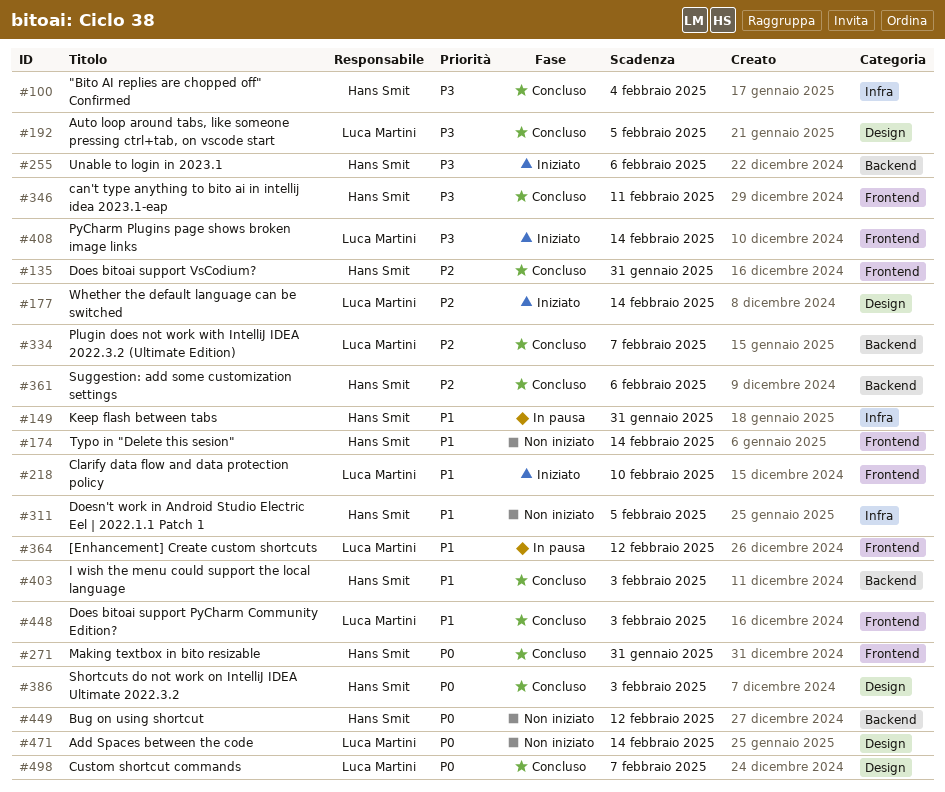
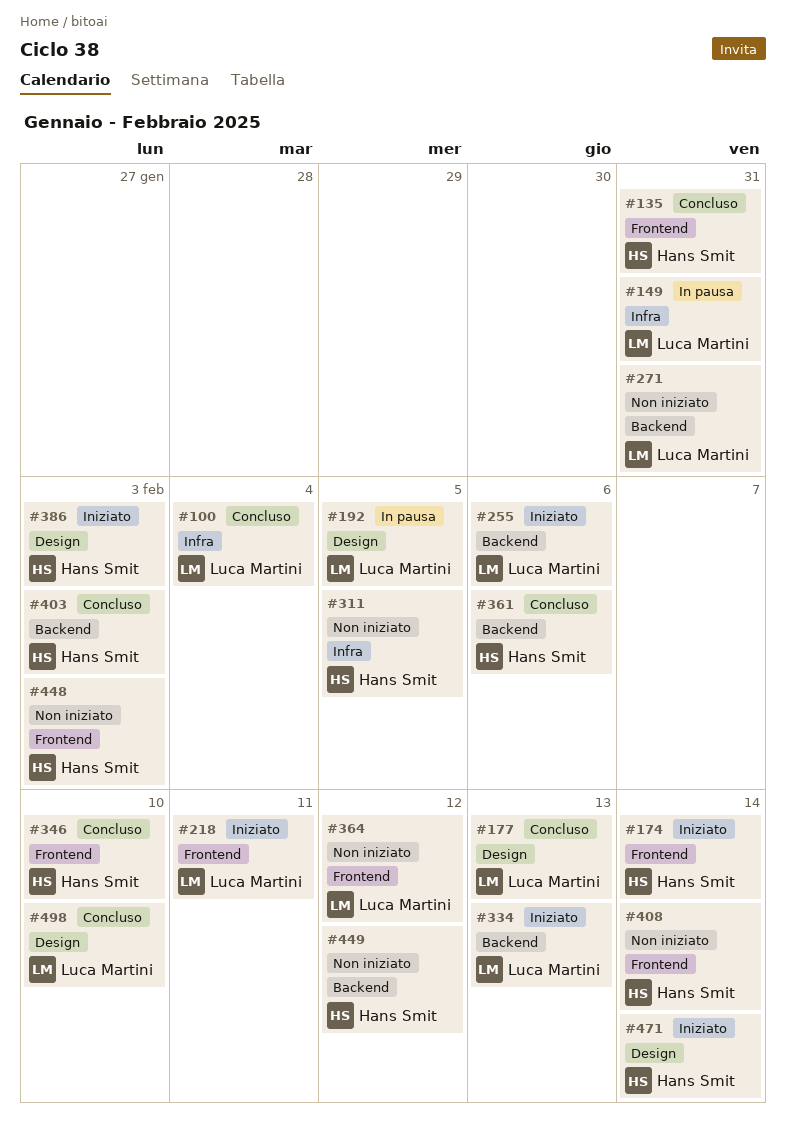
#100, owner: Hans Smit -> Luca Martini
#149, owner: Hans Smit -> Luca Martini
#174, status: Non iniziato -> Iniziato
#177, status: Iniziato -> Concluso
#177, due: Feb 14 -> Feb 13
#192, status: Concluso -> In pausa
#218, due: Feb 10 -> Feb 11
#255, owner: Hans Smit -> Luca Martini
#271, status: Concluso -> Non iniziato
#271, owner: Hans Smit -> Luca Martini
#271, label: Frontend -> Backend
#334, status: Concluso -> Iniziato
#334, due: Feb 7 -> Feb 13
#346, due: Feb 11 -> Feb 10
#364, status: In pausa -> Non iniziato
#386, status: Concluso -> Iniziato
#408, status: Iniziato -> Non iniziato
#408, owner: Luca Martini -> Hans Smit
#448, status: Concluso -> Non iniziato
#448, owner: Luca Martini -> Hans Smit
#471, status: Non iniziato -> Iniziato
#471, owner: Luca Martini -> Hans Smit
#498, due: Feb 7 -> Feb 10

